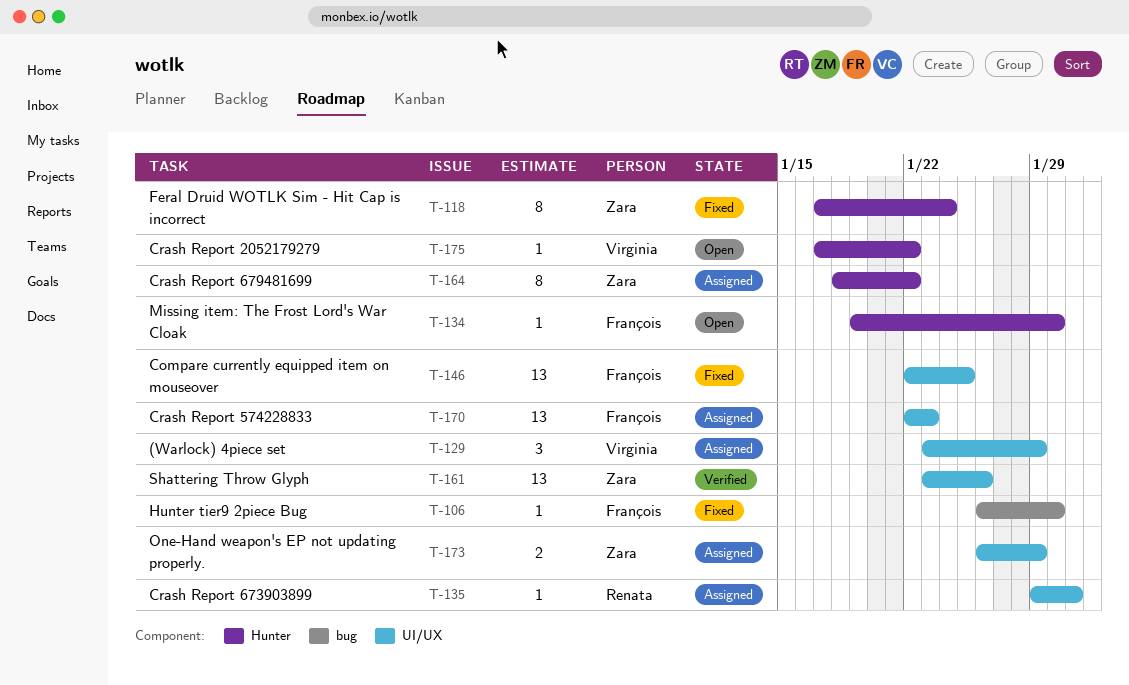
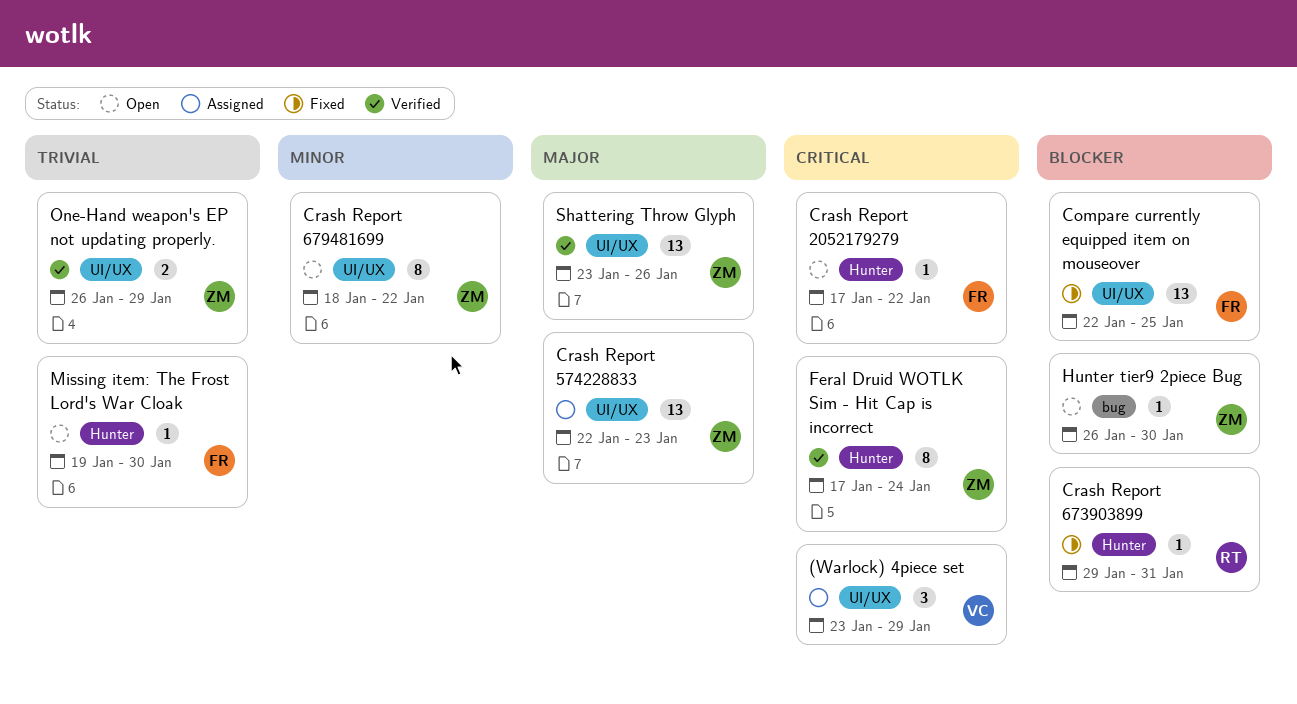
Crash Report 2052179279, owner: Virginia -> François
Crash Report 574228833, owner: François -> Zara
Crash Report 673903899, status: Assigned -> Fixed
Crash Report 673903899, label: UI/UX -> Hunter
Crash Report 679481699, status: Assigned -> Open
Crash Report 679481699, label: Hunter -> UI/UX
Feral Druid WOTLK Sim - Hit Cap is incorrect, status: Fixed -> Verified
Hunter tier9 2piece Bug, status: Fixed -> Open
Hunter tier9 2piece Bug, owner: François -> Zara
One-Hand weapon's EP not updating properly., status: Assigned -> Verified

